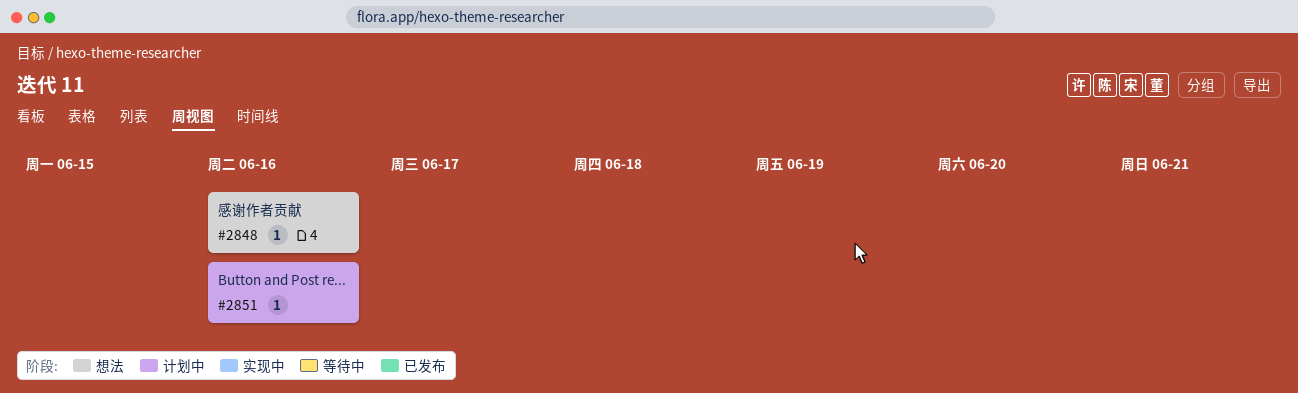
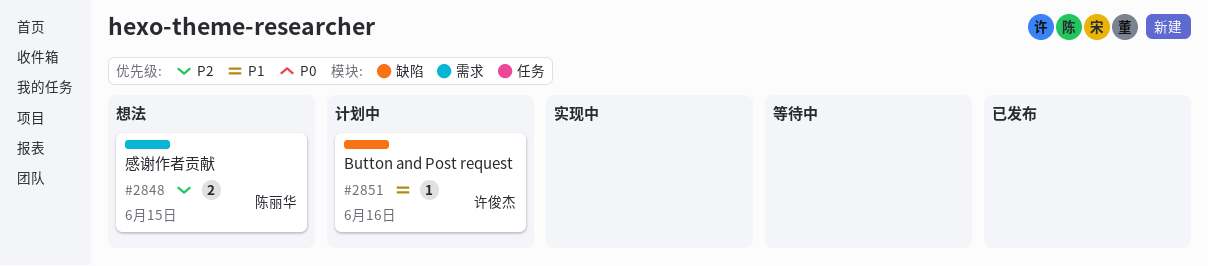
#2848, estimate: 1 -> 2
#2848, due: Jun 16 -> Jun 15

